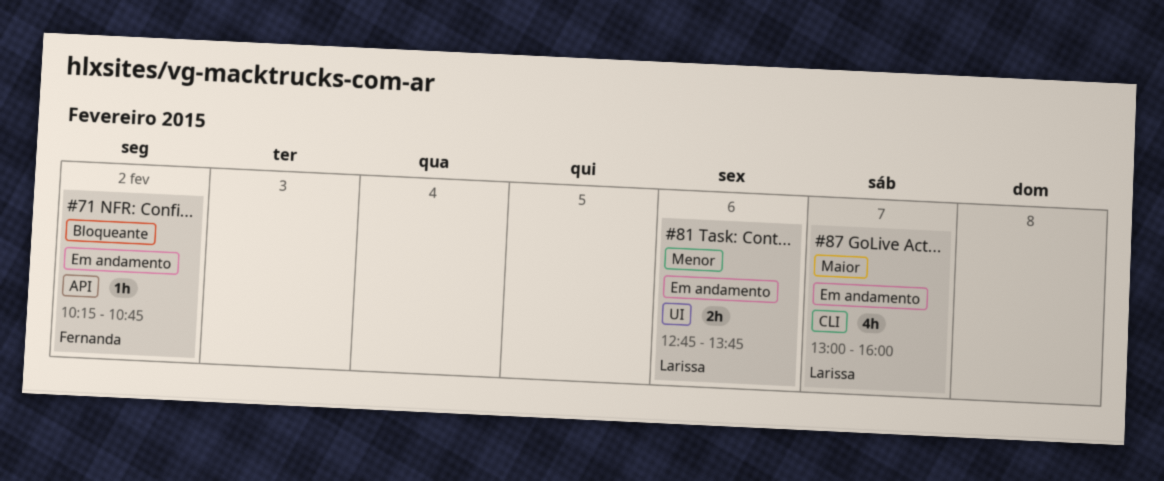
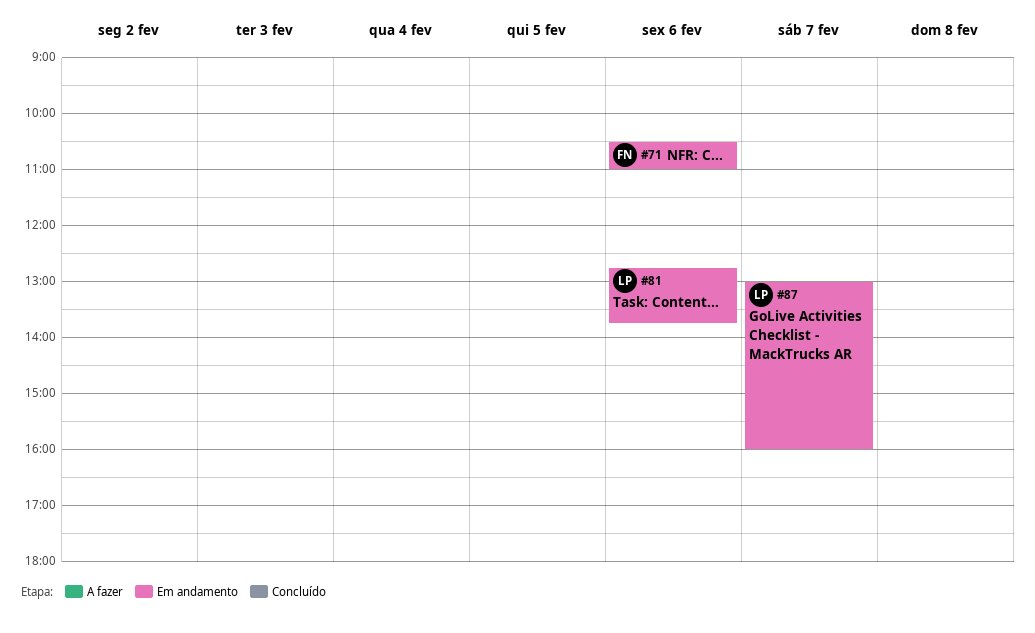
#71, day: Feb 2 -> Feb 6
#71, begins: 10:15 -> 10:30
#71, ends: 10:45 -> 11:00

